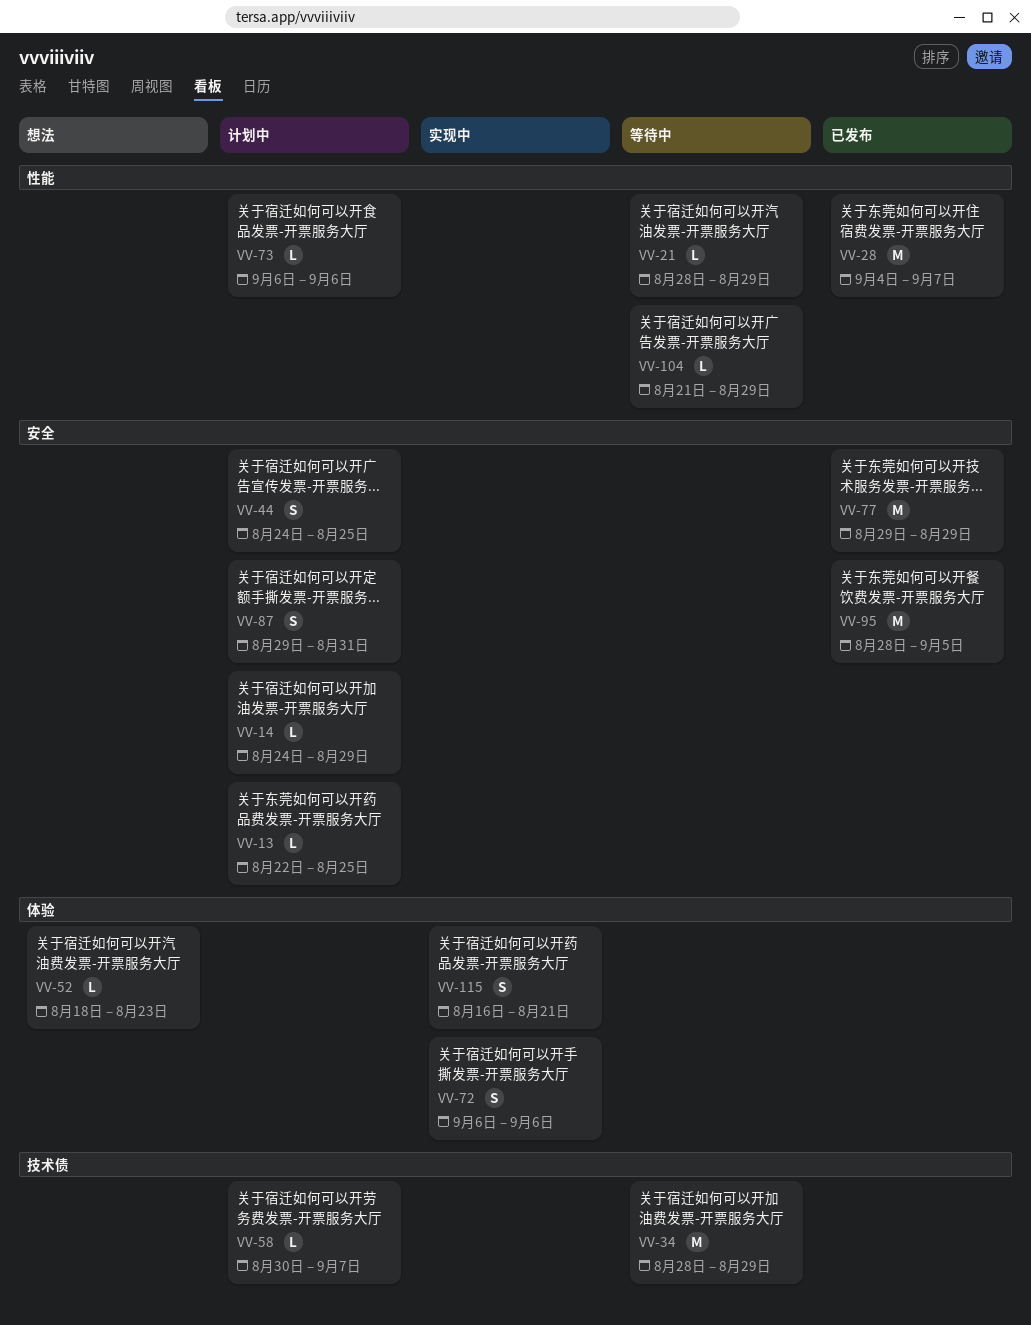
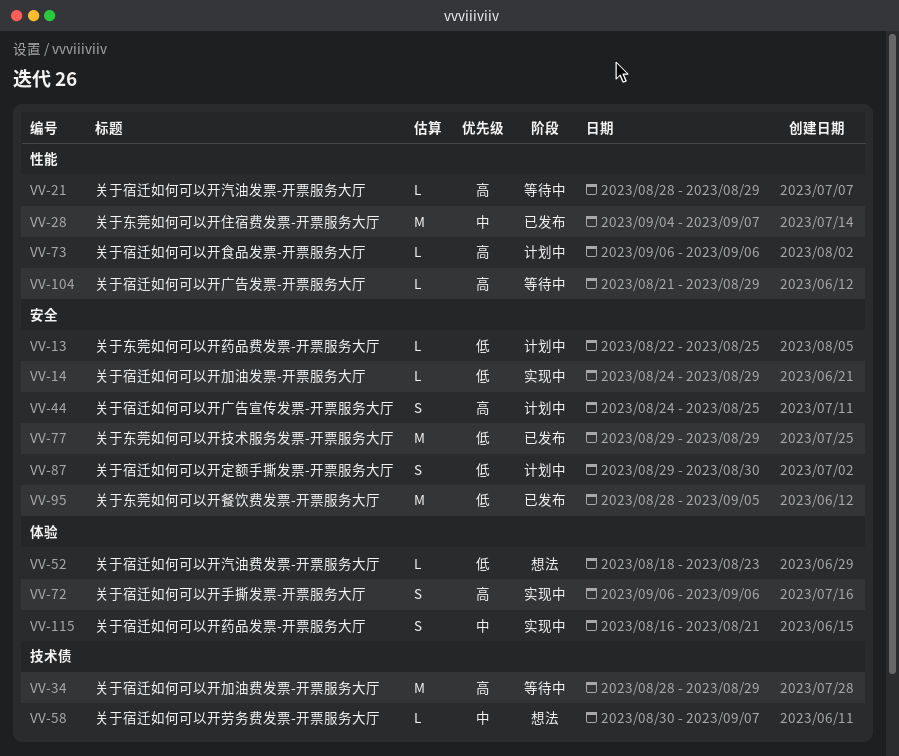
VV-14, status: 计划中 -> 实现中
VV-58, status: 计划中 -> 想法
VV-87, due: Aug 31 -> Aug 30

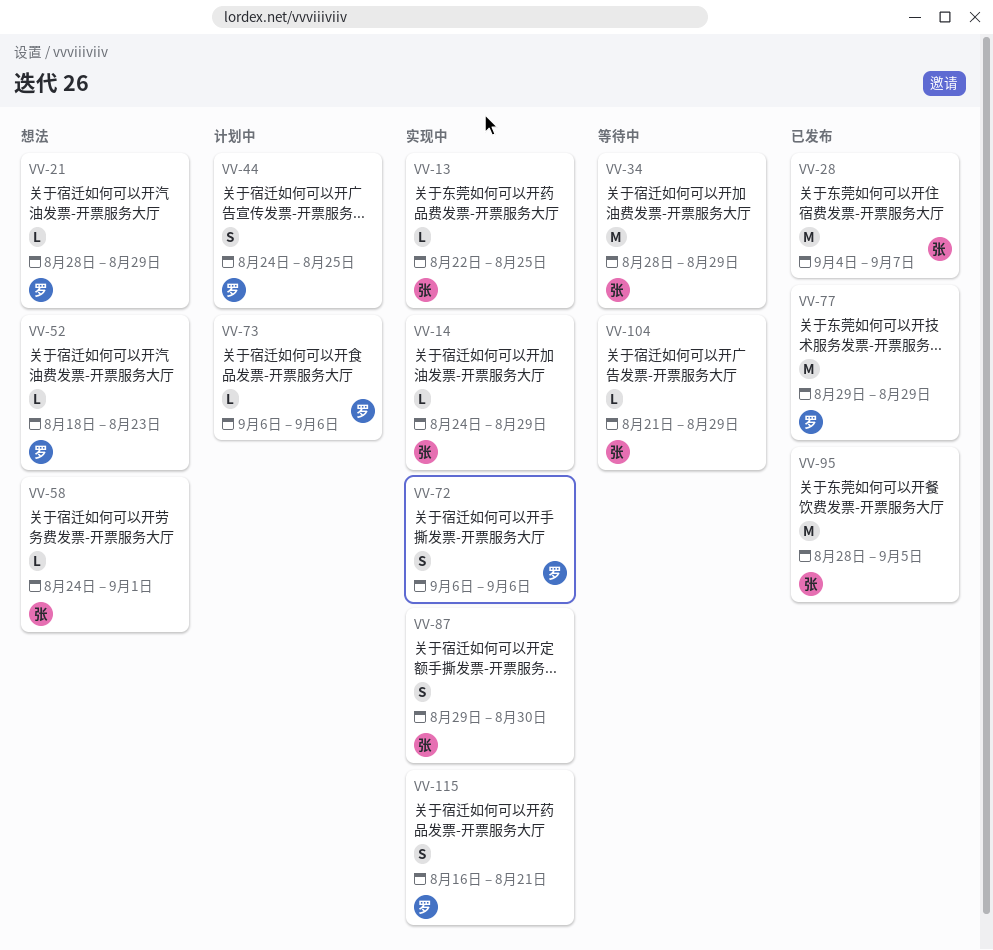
VV-13, status: 计划中 -> 实现中
VV-21, status: 等待中 -> 想法
VV-58, start: Aug 30 -> Aug 24
VV-58, due: Sep 7 -> Sep 1
VV-87, status: 计划中 -> 实现中

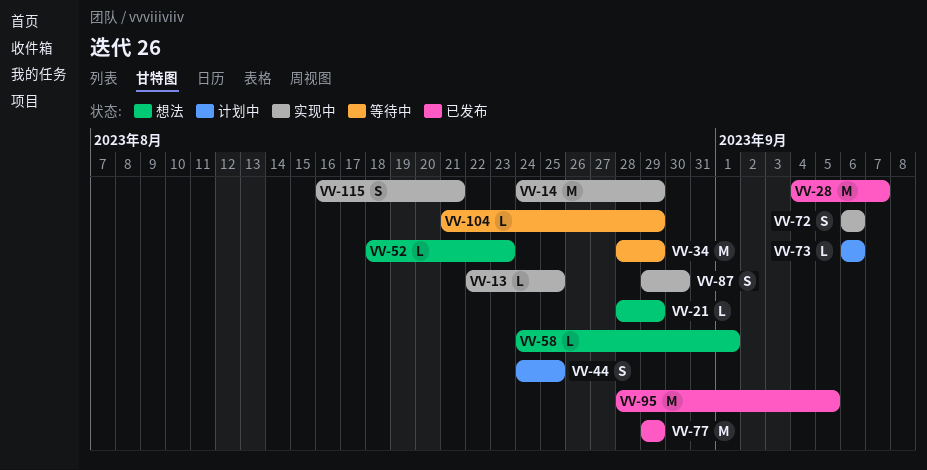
VV-14, estimate: L -> M

